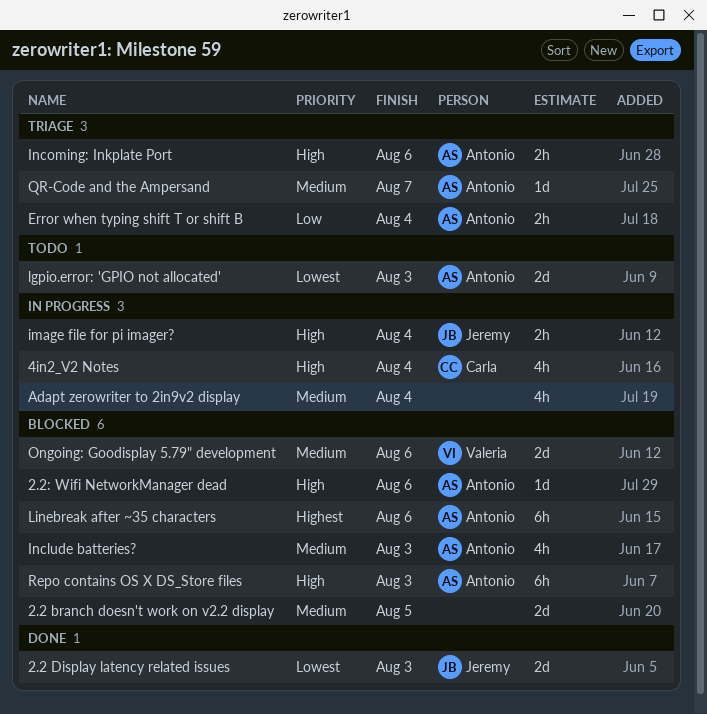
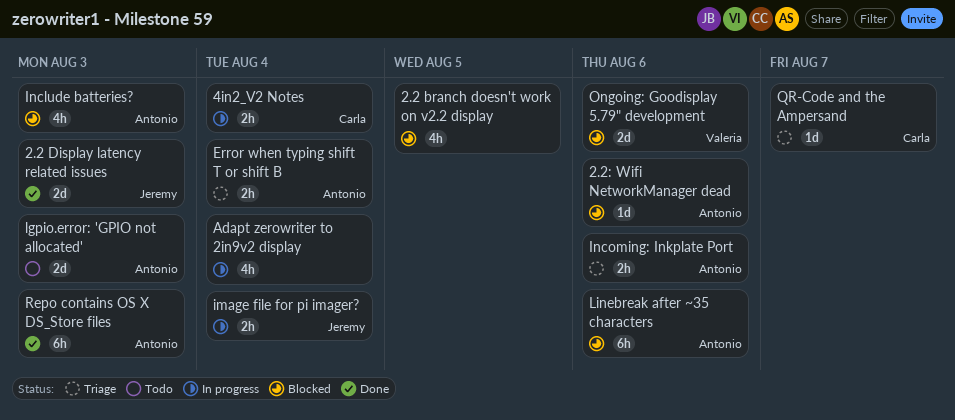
2.2 branch doesn't work on v2.2 display, estimate: 2d -> 4h
4in2_V2 Notes, estimate: 4h -> 2h
QR-Code and the Ampersand, owner: Antonio -> Carla
Repo contains OS X DS_Store files, status: Blocked -> Done

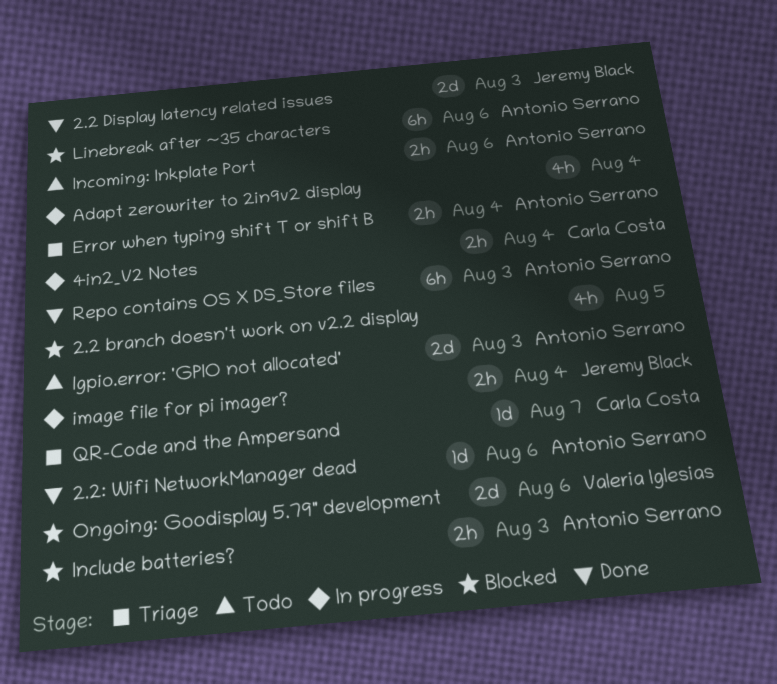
2.2: Wifi NetworkManager dead, status: Blocked -> Done
Include batteries?, estimate: 4h -> 2h
Incoming: Inkplate Port, status: Triage -> Todo

